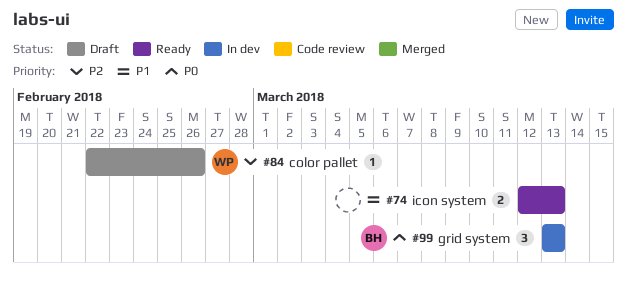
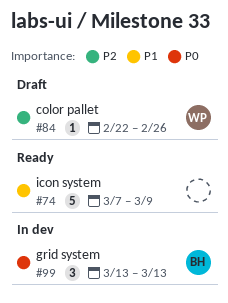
#74, estimate: 2 -> 5
#74, start: Mar 12 -> Mar 7
#74, due: Mar 13 -> Mar 9

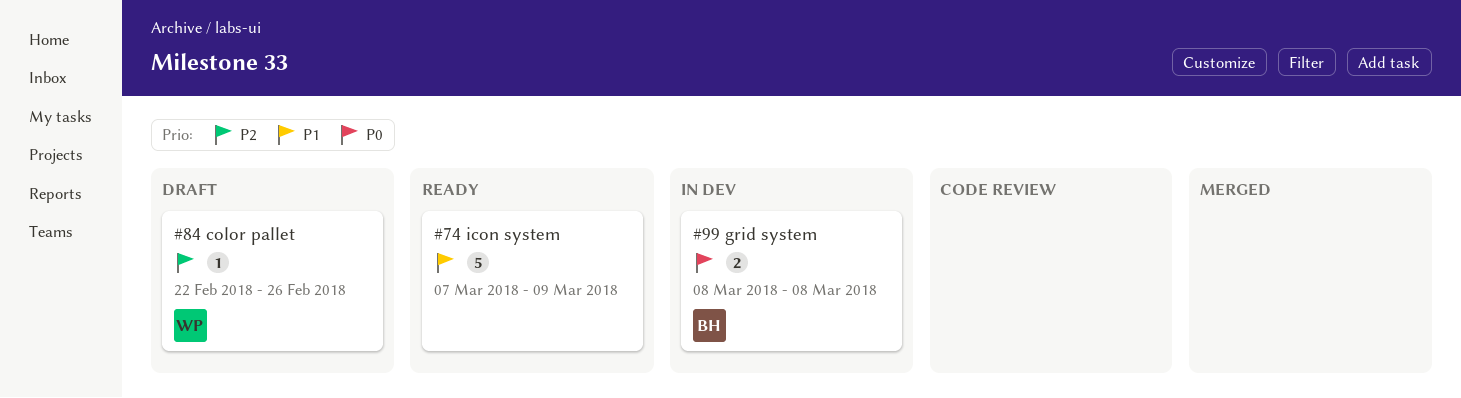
#99, estimate: 3 -> 2
#99, start: Mar 13 -> Mar 8
#99, due: Mar 13 -> Mar 8

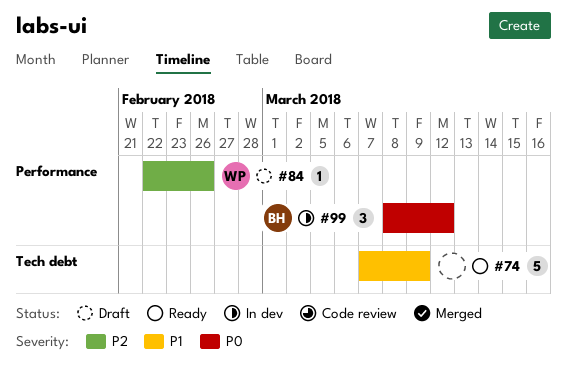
#99, estimate: 2 -> 3
#99, due: Mar 8 -> Mar 12

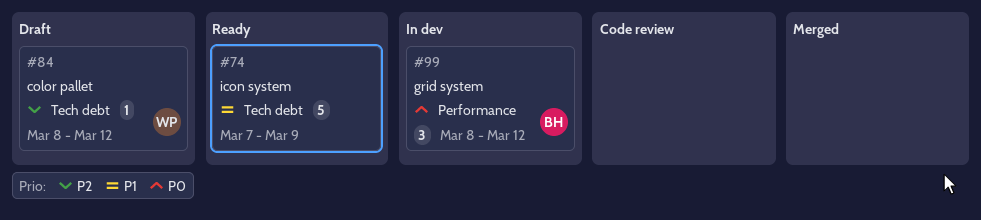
#84, label: Performance -> Tech debt
#84, start: Feb 22 -> Mar 8
#84, due: Feb 26 -> Mar 12

